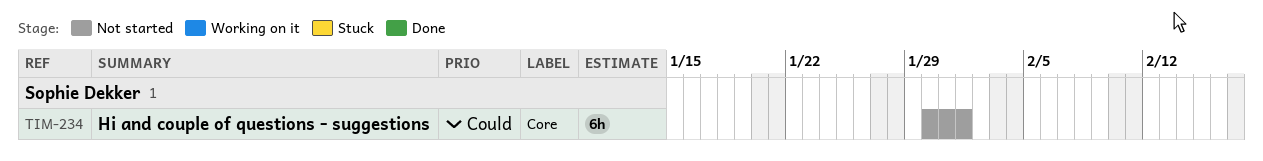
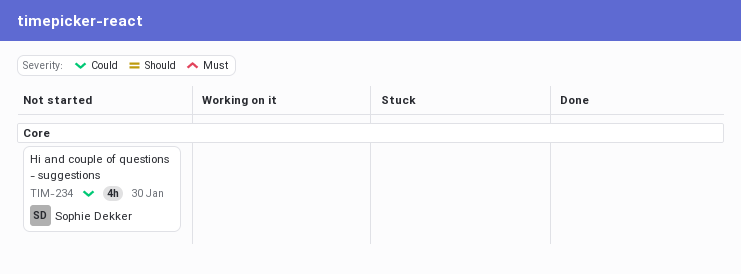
TIM-234, estimate: 6h -> 4h
TIM-234, due: Feb 1 -> Jan 30

